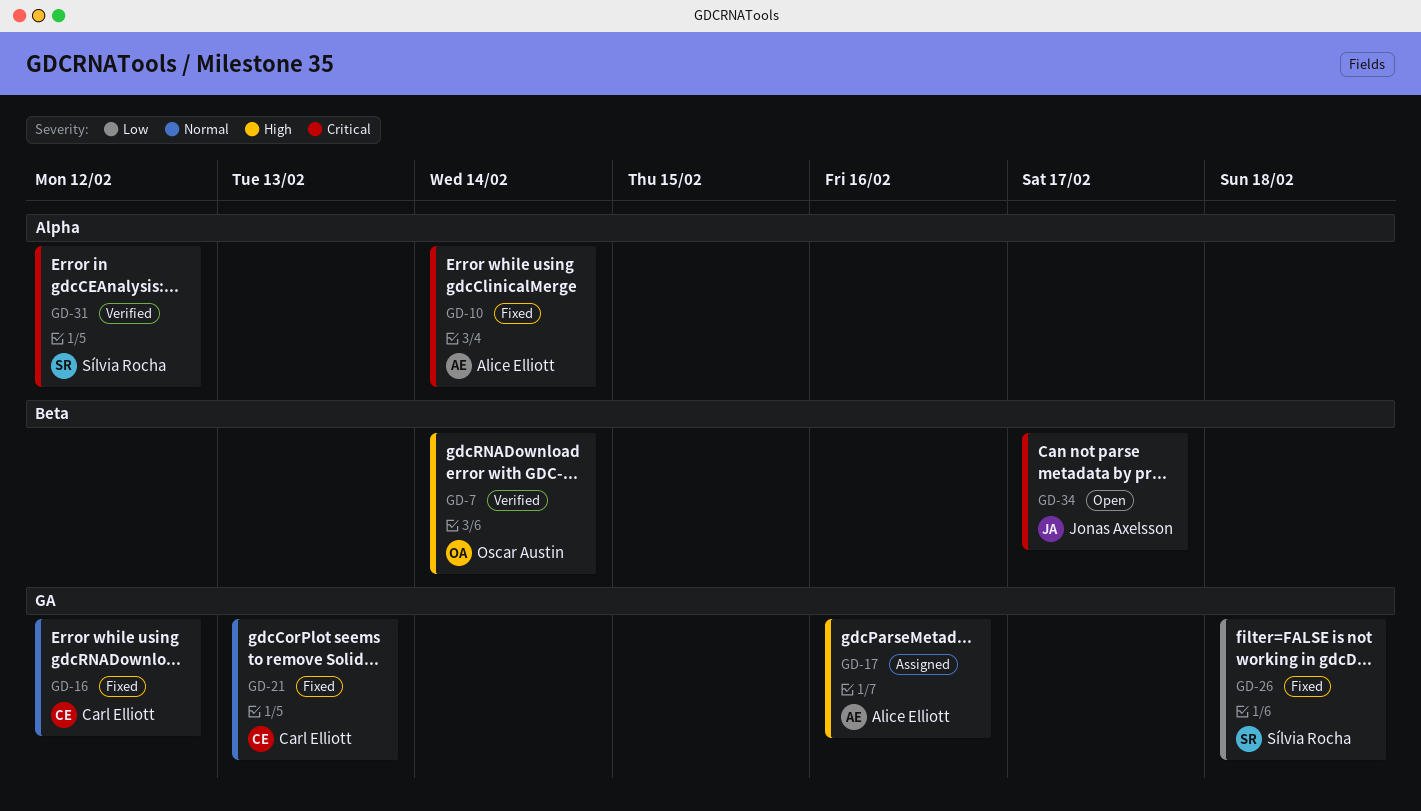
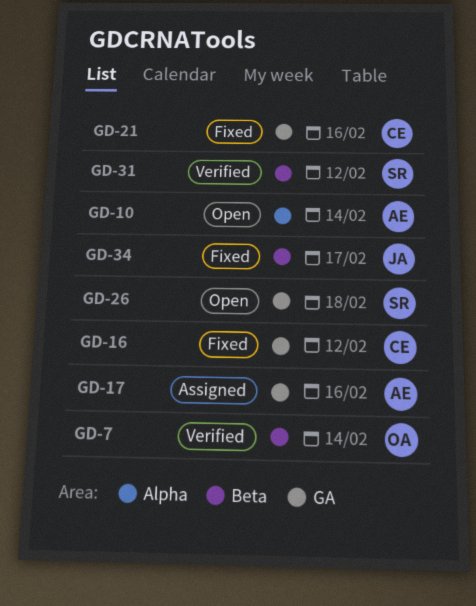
GD-10, status: Fixed -> Open
GD-21, due: Feb 13 -> Feb 16
GD-26, status: Fixed -> Open
GD-31, label: Alpha -> Beta
GD-34, status: Open -> Fixed

